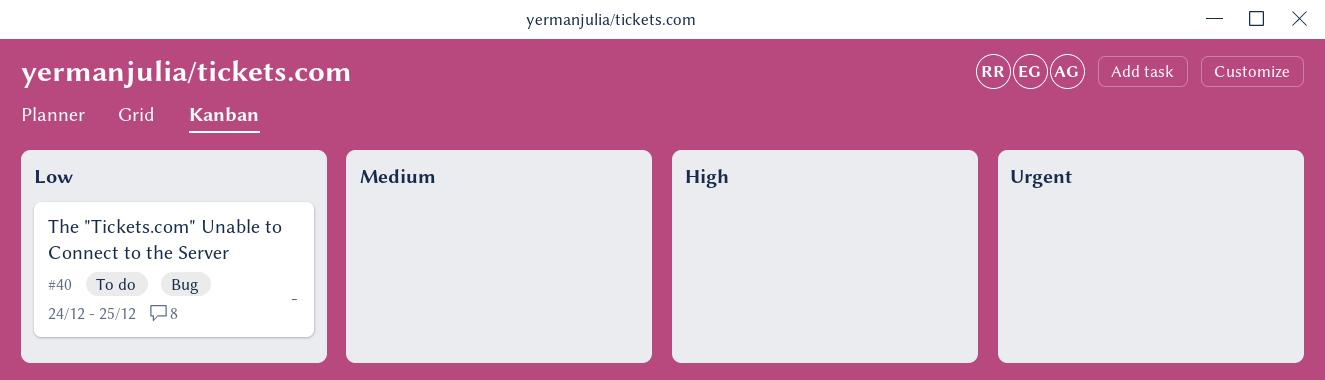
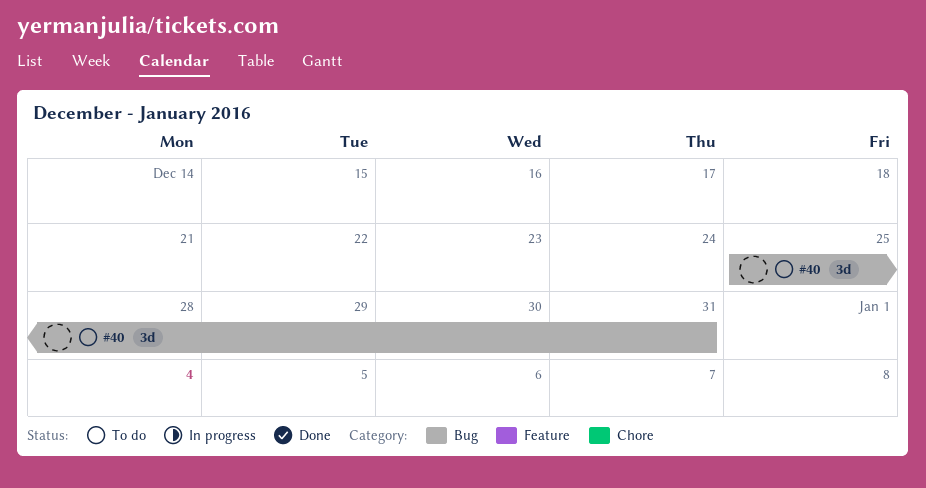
#40, start: Dec 24 -> Dec 25
#40, due: Dec 25 -> Dec 31

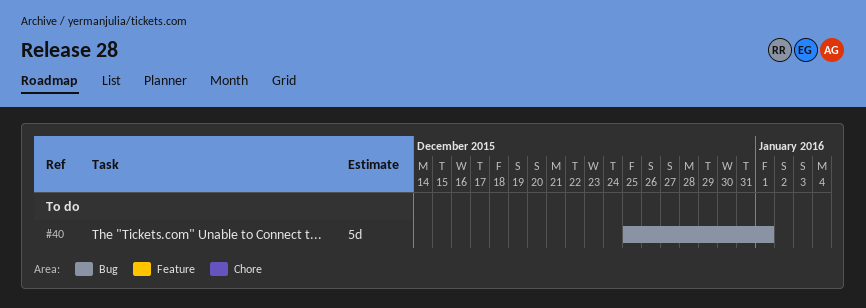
#40, estimate: 3d -> 5d
#40, due: Dec 31 -> Jan 1

